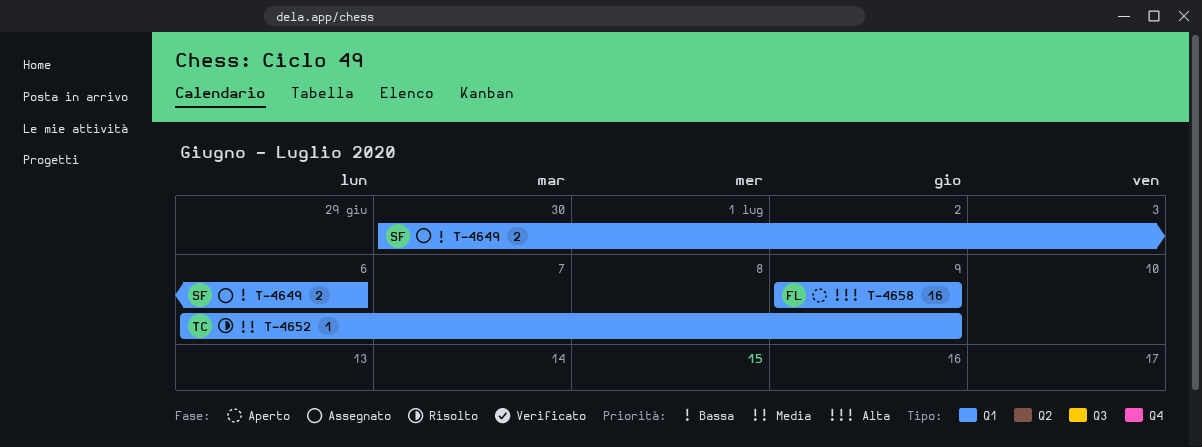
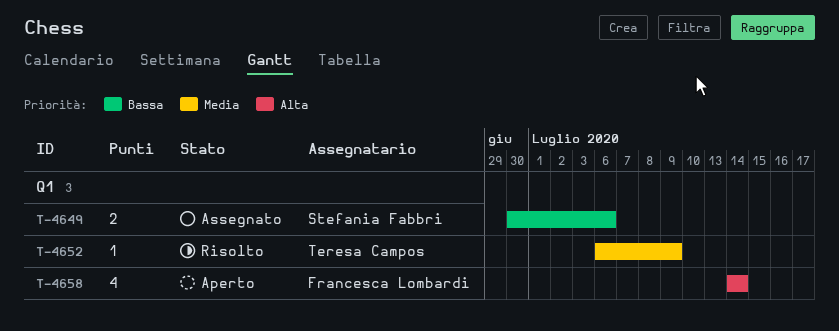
T-4658, estimate: 16 -> 4
T-4658, start: Jul 9 -> Jul 14
T-4658, due: Jul 9 -> Jul 14

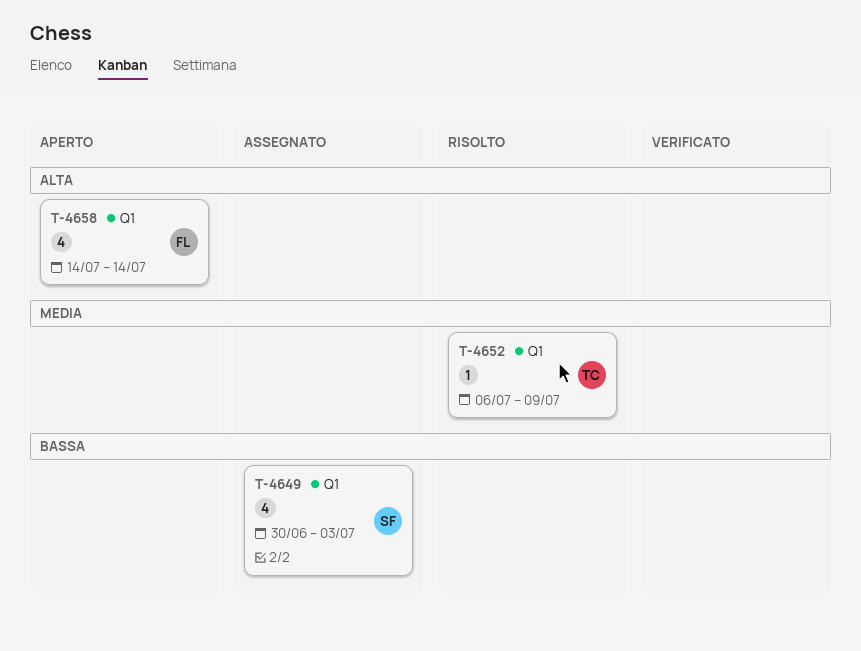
T-4649, estimate: 2 -> 4
T-4649, due: Jul 6 -> Jul 3

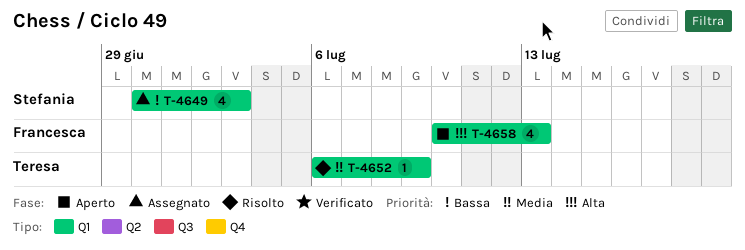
T-4658, start: Jul 14 -> Jul 10
T-4658, due: Jul 14 -> Jul 13

